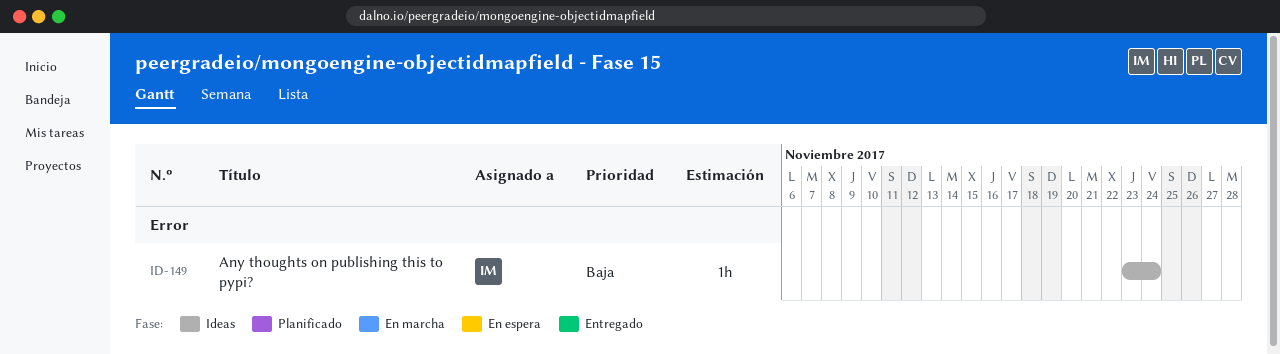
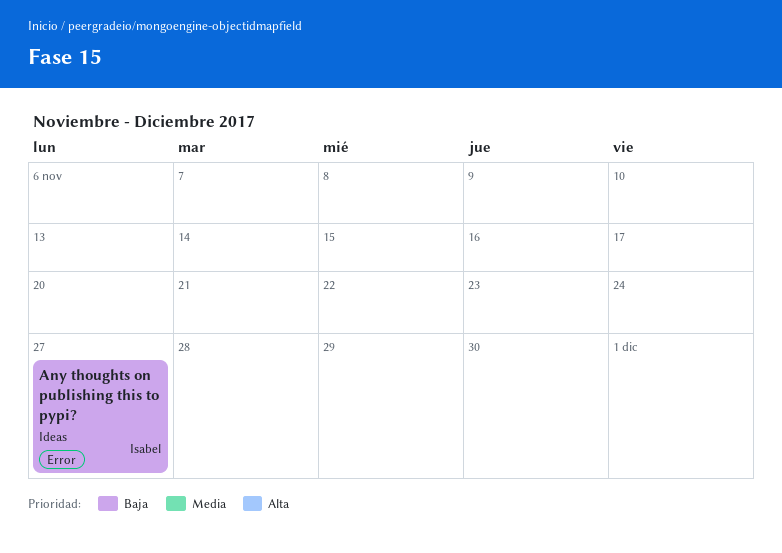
Any thoughts on publishing this to pypi?, due: Nov 24 -> Nov 27

